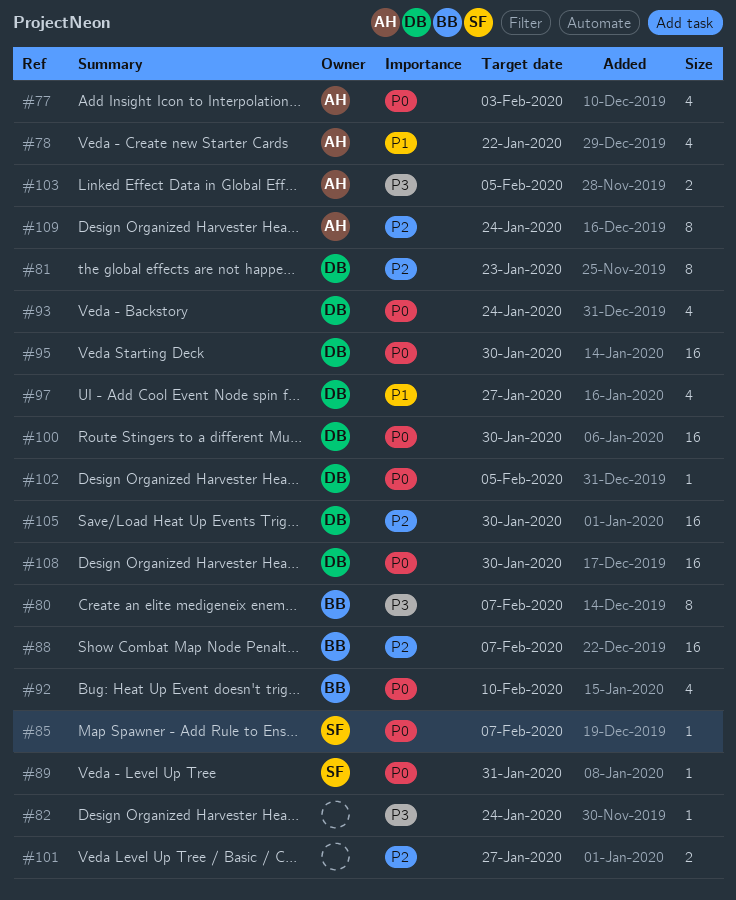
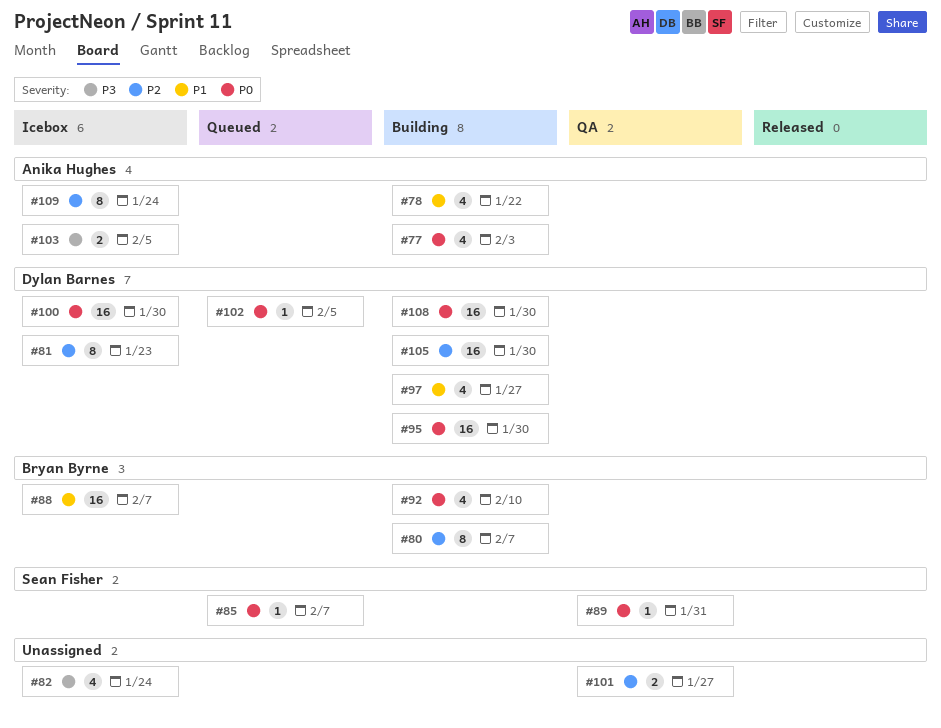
#80, priority: P3 -> P2
#82, estimate: 1 -> 4
#88, priority: P2 -> P1
#93: present -> none

